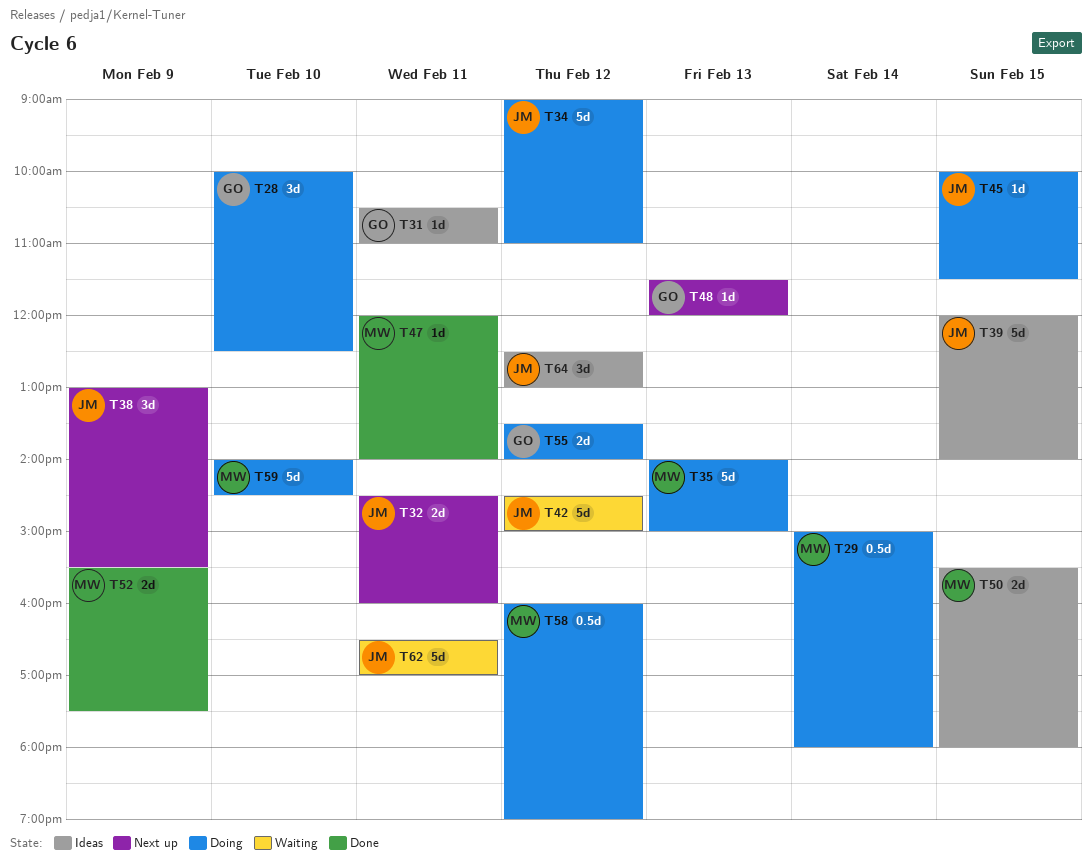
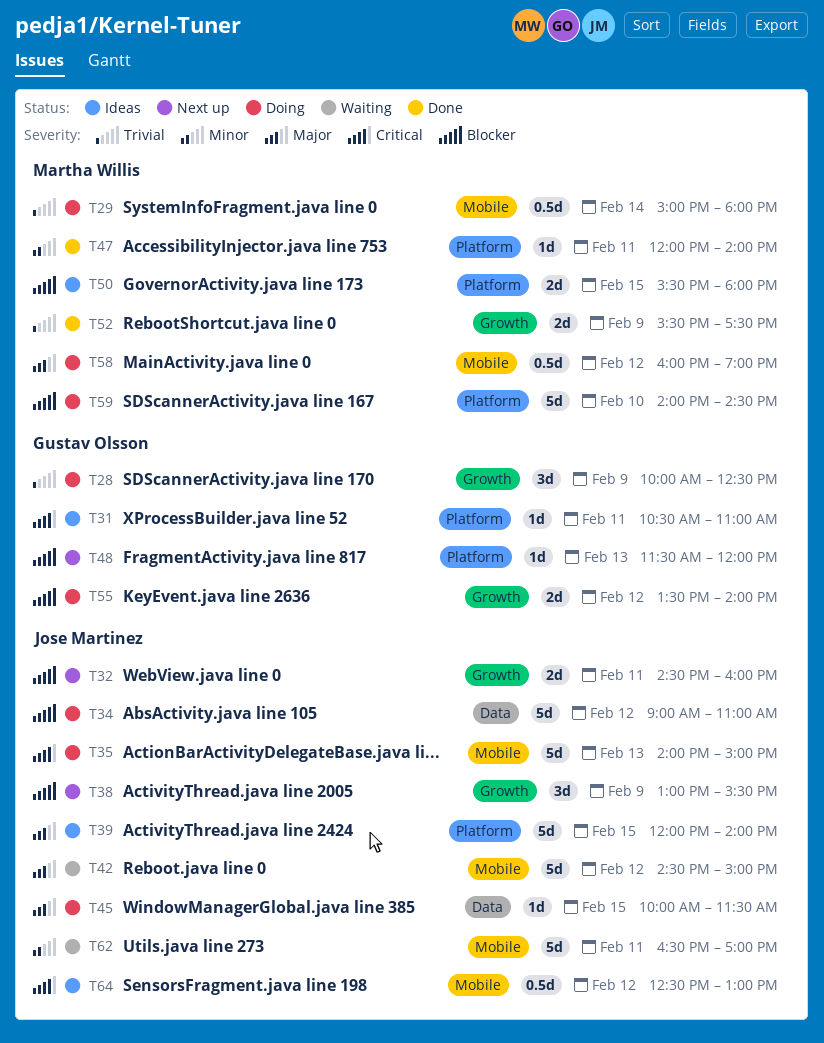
T28, day: Feb 10 -> Feb 9
T35, owner: Martha Willis -> Jose Martinez
T64, estimate: 3d -> 0.5d

